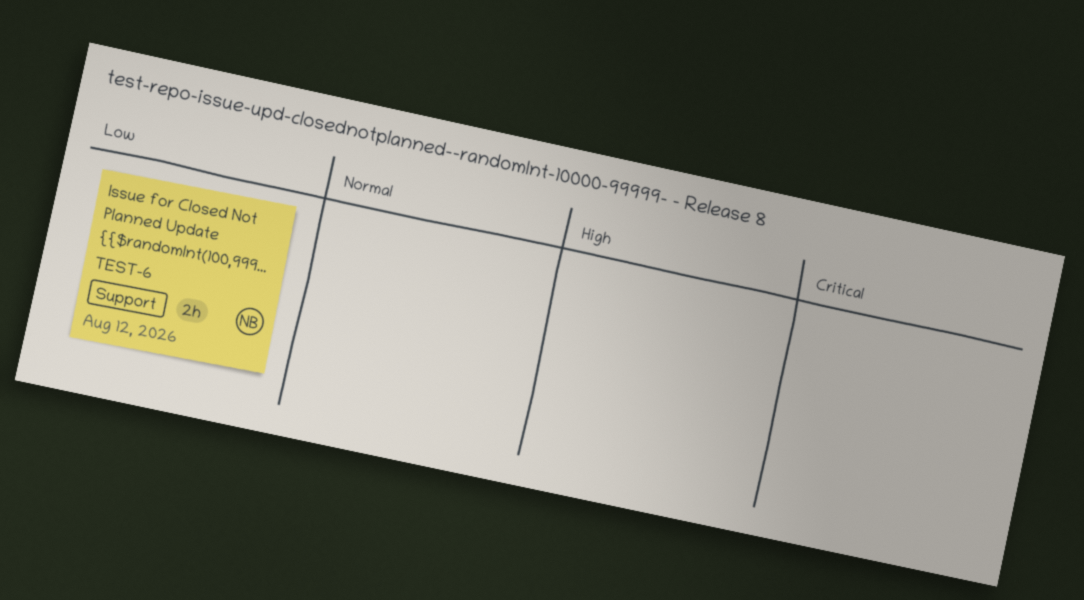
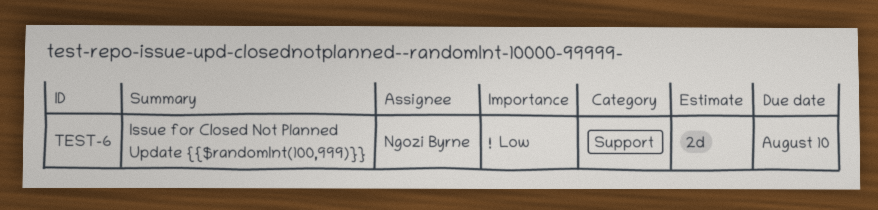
TEST-6, estimate: 2h -> 2d
TEST-6, due: Aug 12 -> Aug 10

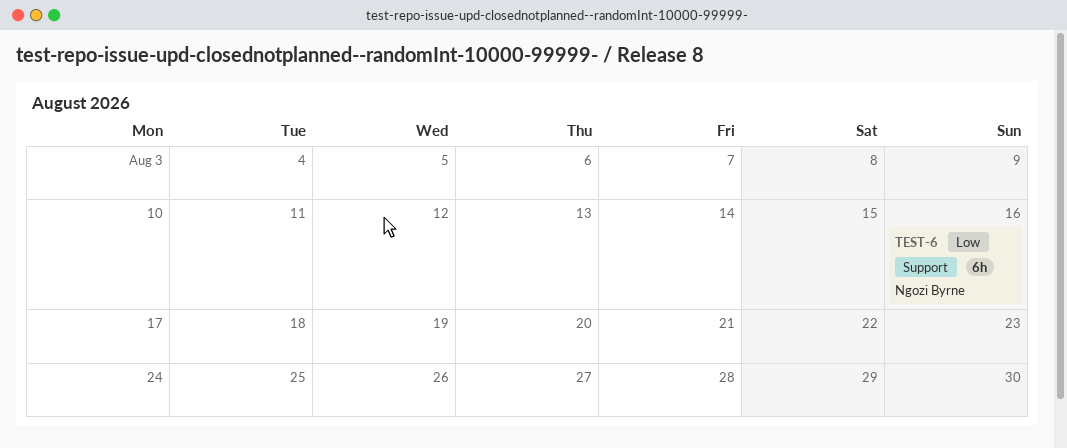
TEST-6, estimate: 2d -> 6h
TEST-6, due: Aug 10 -> Aug 16

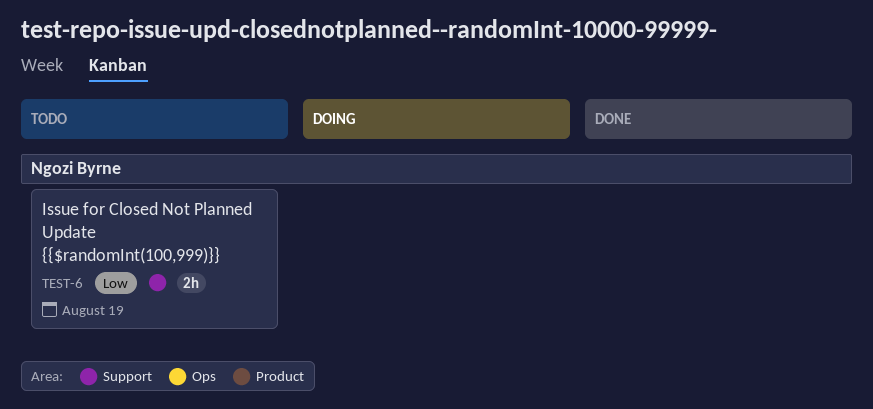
TEST-6, estimate: 6h -> 2h
TEST-6, due: Aug 16 -> Aug 19

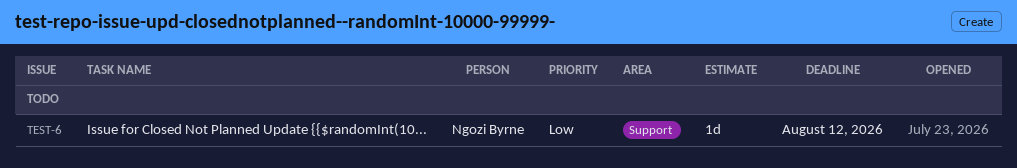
TEST-6, estimate: 2h -> 1d
TEST-6, due: Aug 19 -> Aug 12

